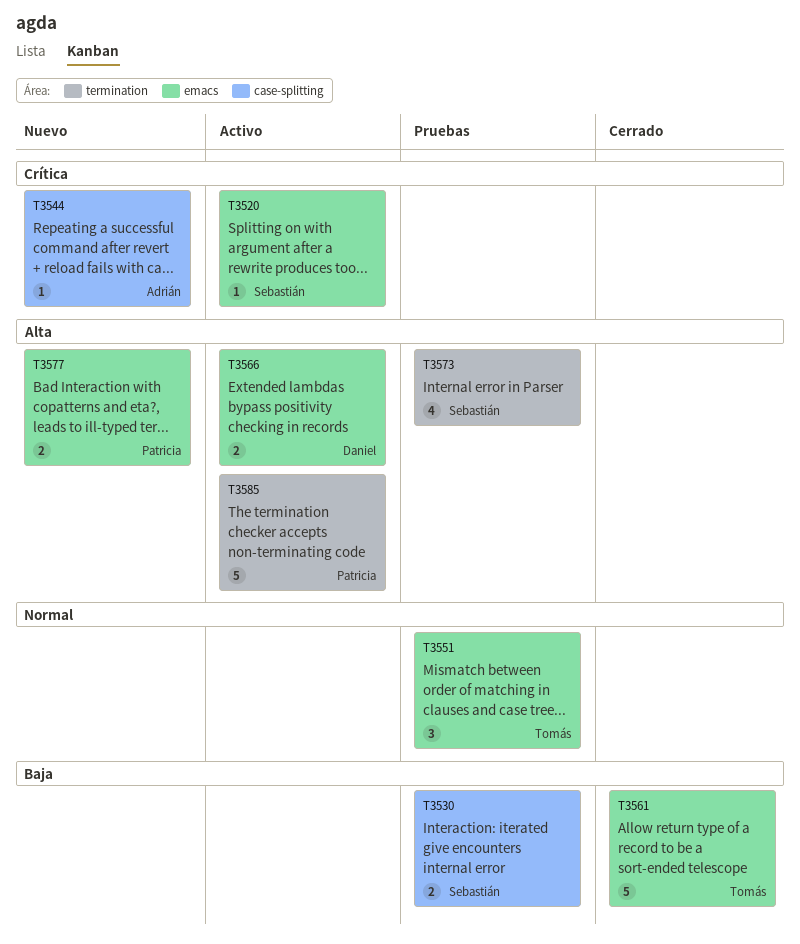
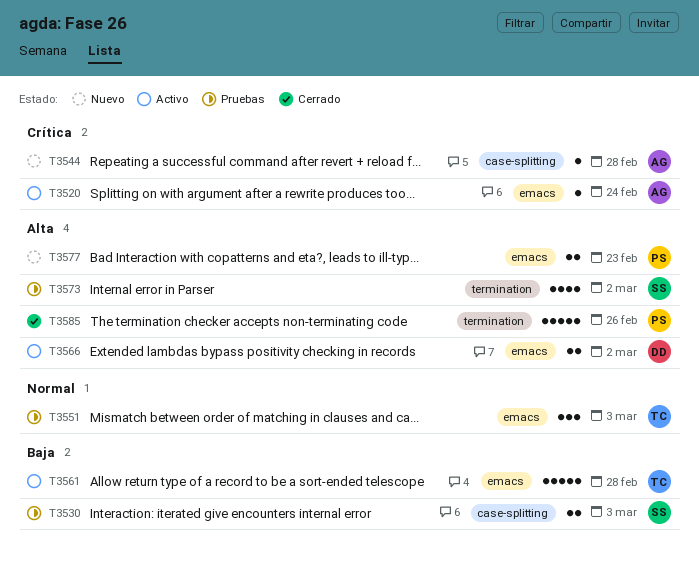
T3520, owner: Sebastián -> Adrián
T3561, status: Cerrado -> Activo
T3585, status: Activo -> Cerrado

